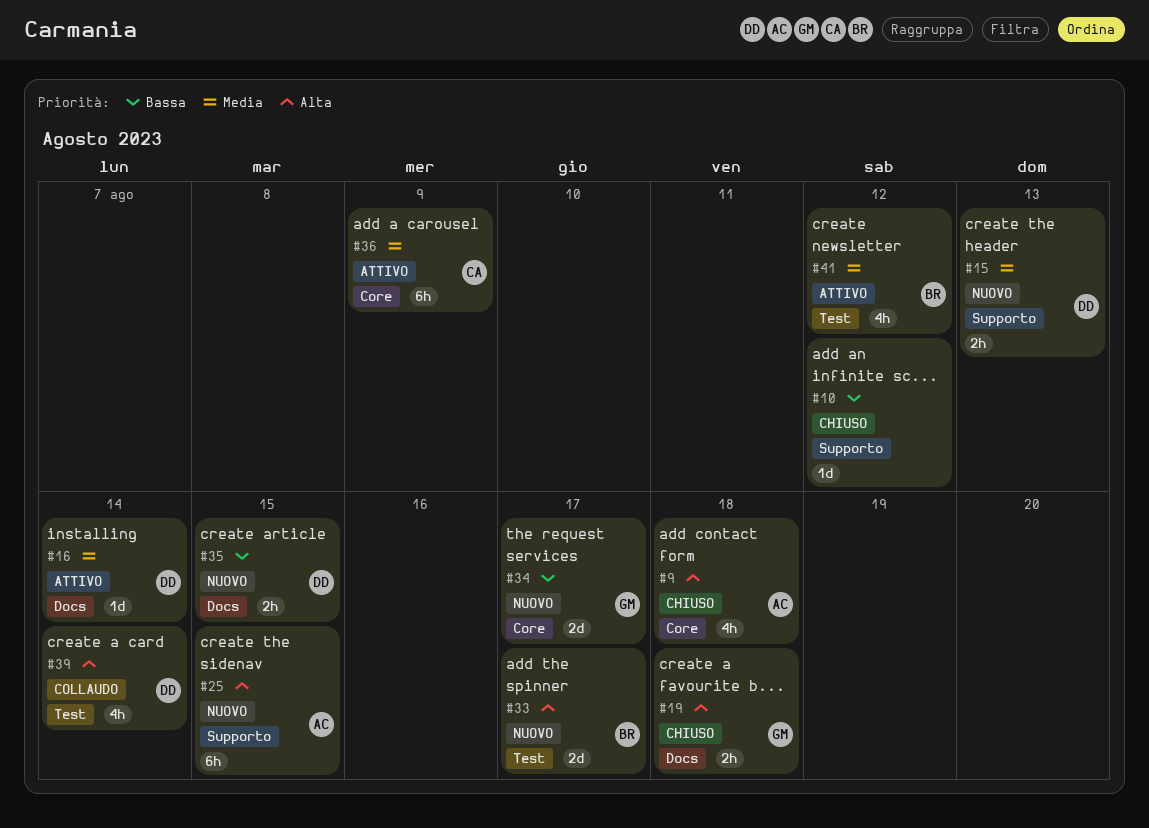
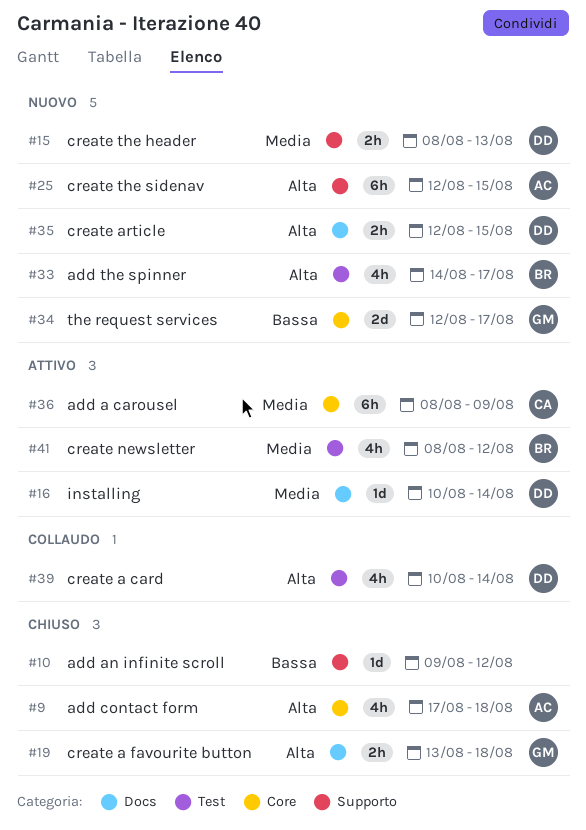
#33, estimate: 2d -> 4h
#35, priority: Bassa -> Alta

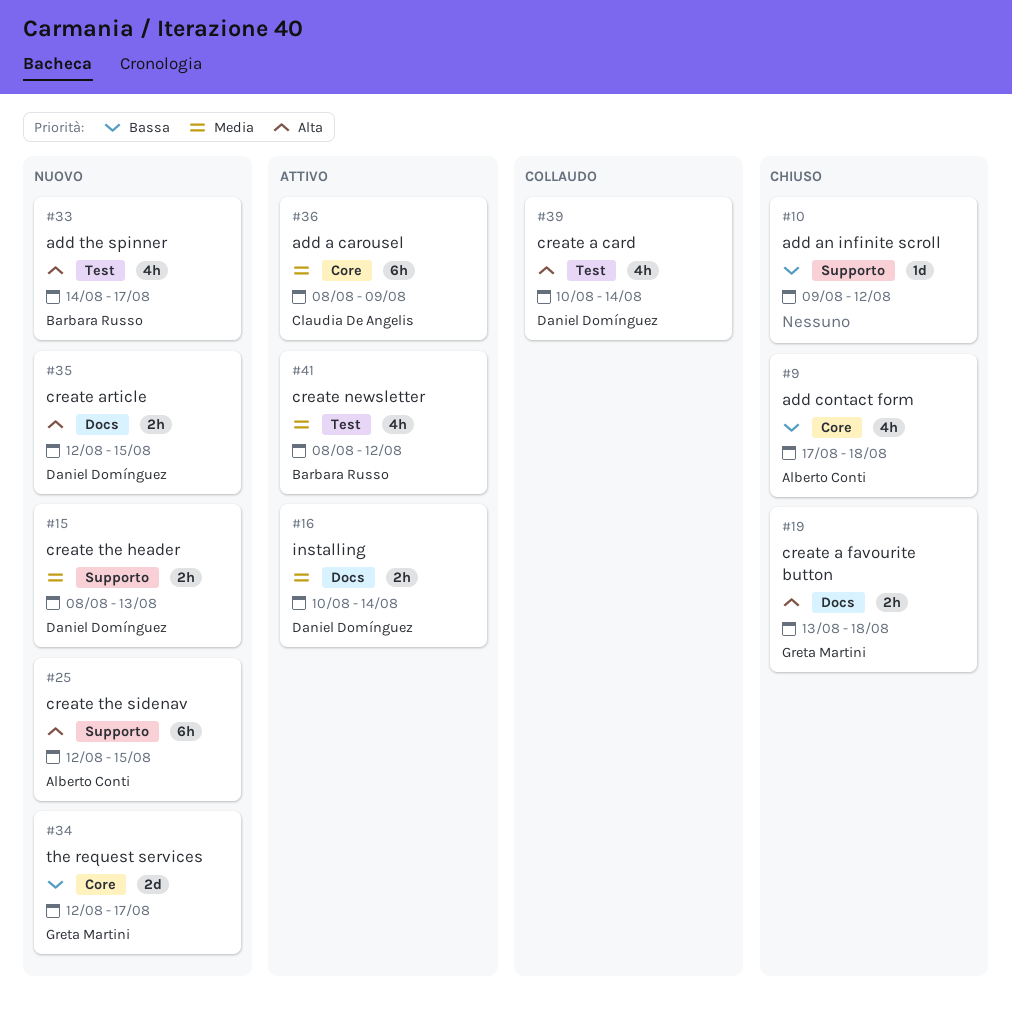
#9, priority: Alta -> Bassa
#16, estimate: 1d -> 2h

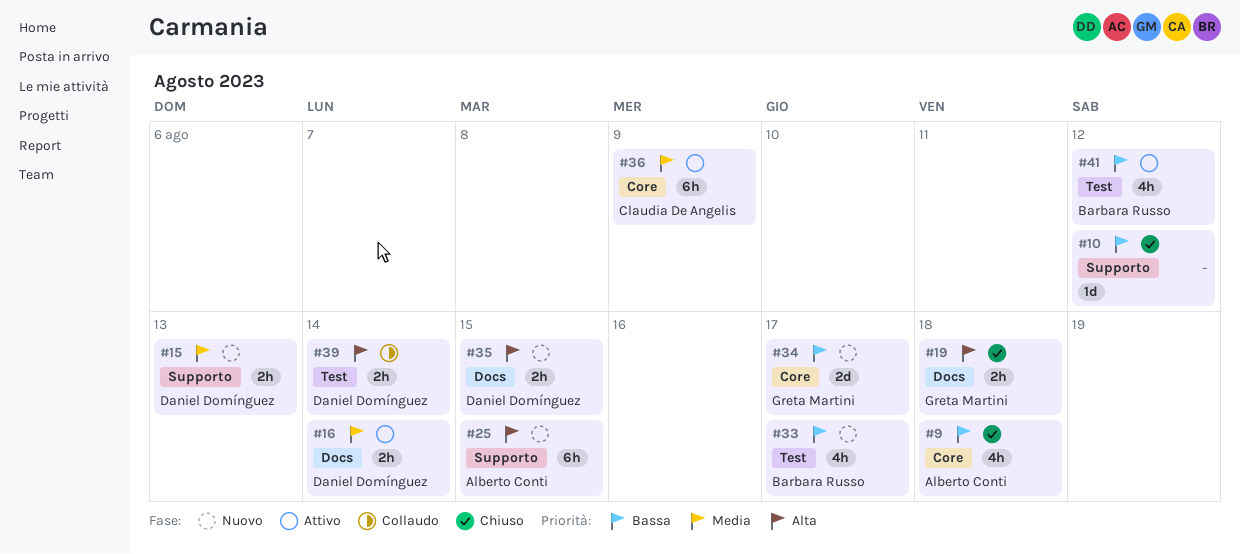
#33, priority: Alta -> Bassa
#39, estimate: 4h -> 2h
#41, priority: Media -> Bassa

